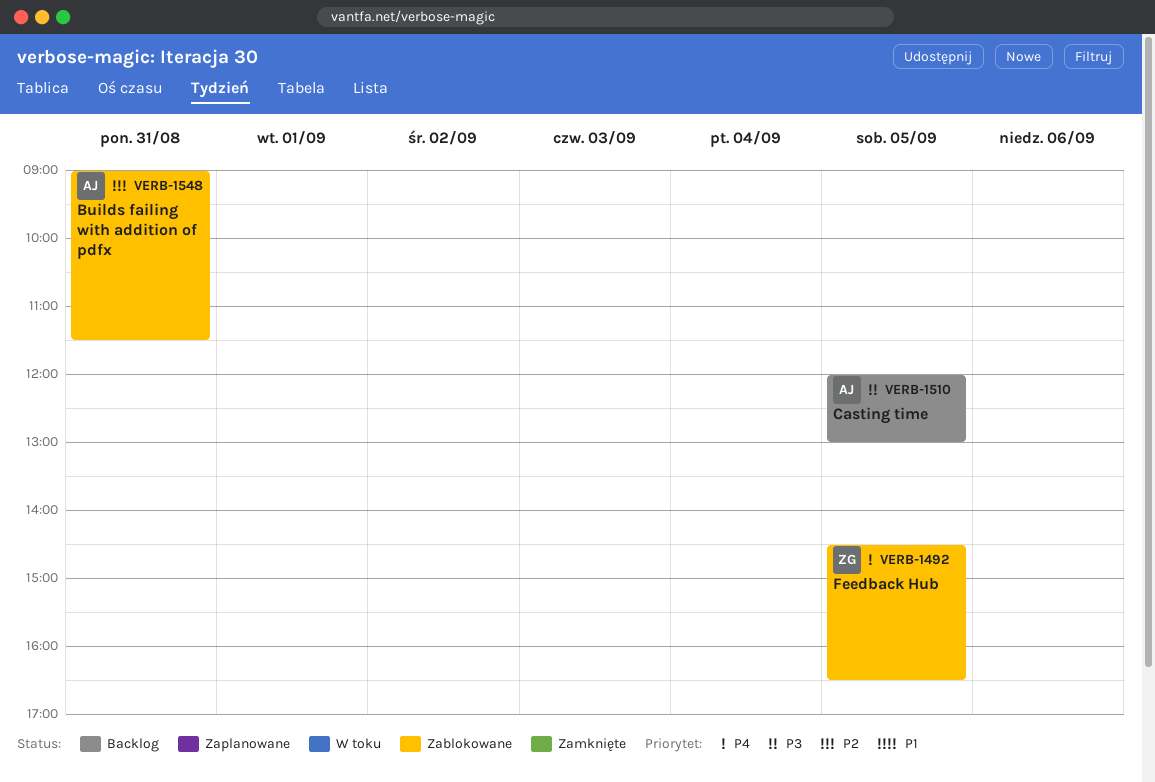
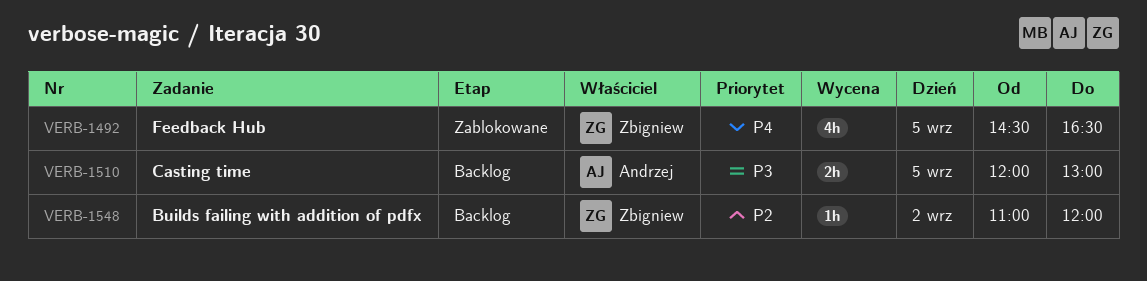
VERB-1548, status: Zablokowane -> Backlog
VERB-1548, owner: Andrzej -> Zbigniew
VERB-1548, day: Aug 31 -> Sep 2
VERB-1548, begins: 09:00 -> 11:00
VERB-1548, ends: 11:30 -> 12:00

